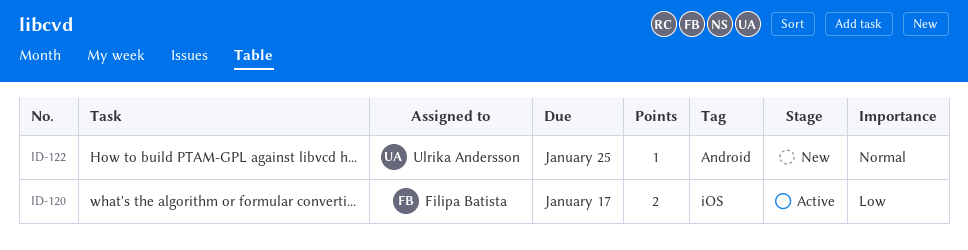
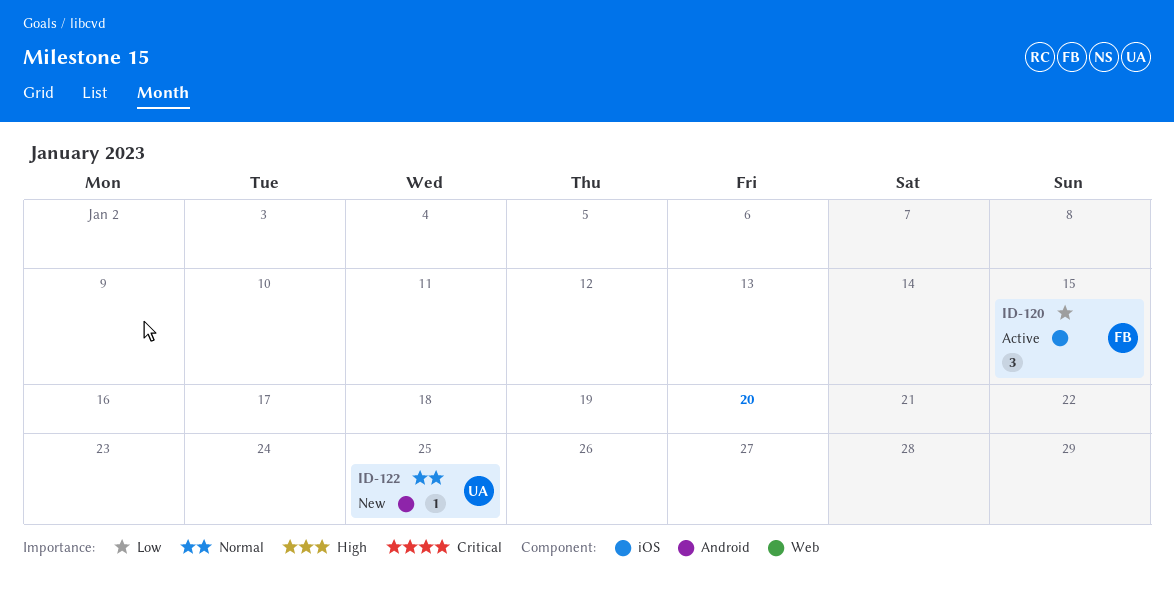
ID-120, estimate: 2 -> 3
ID-120, due: Jan 17 -> Jan 15

